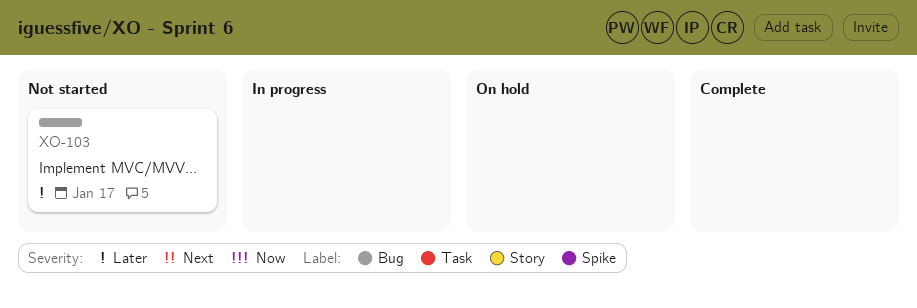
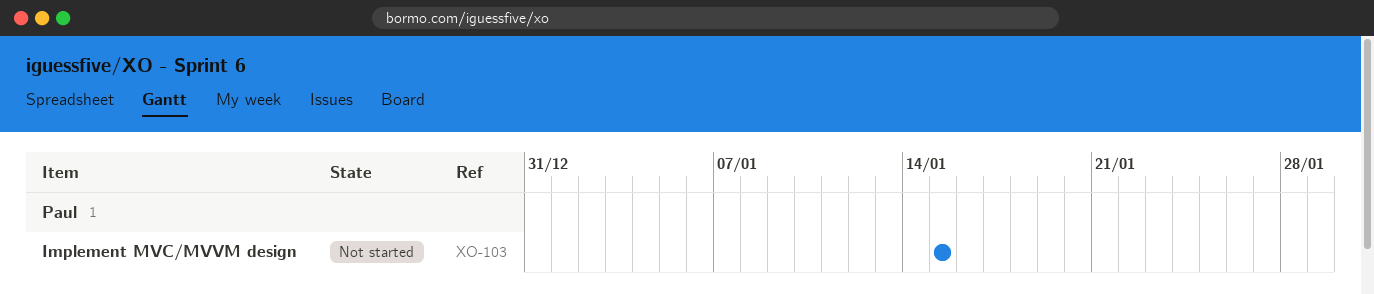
XO-103, due: Jan 17 -> Jan 15

